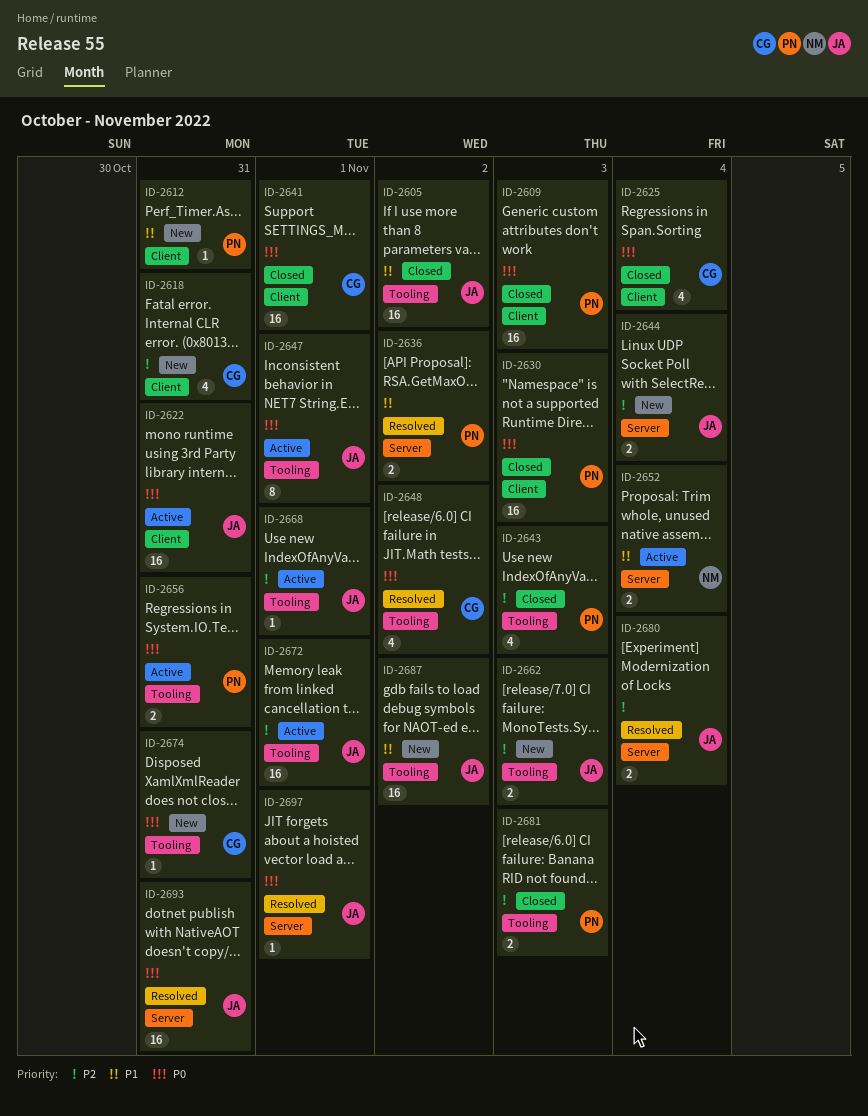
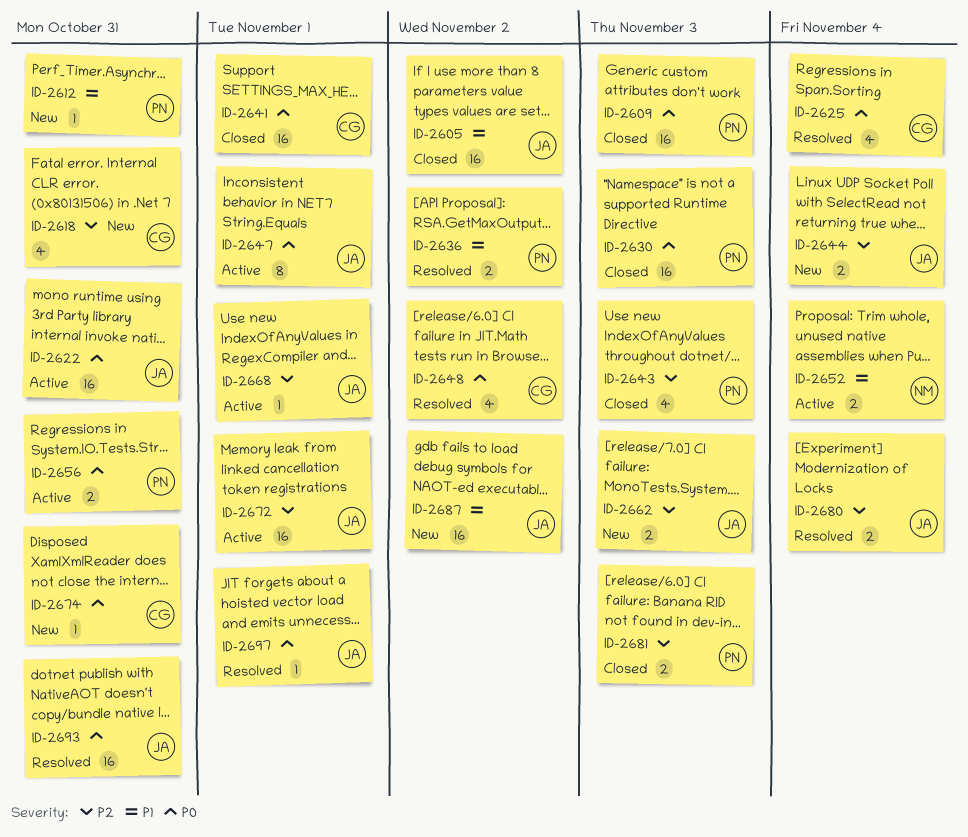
ID-2625, status: Closed -> Resolved

